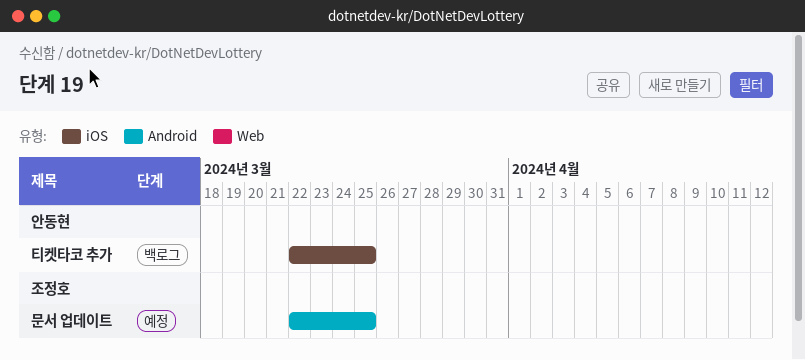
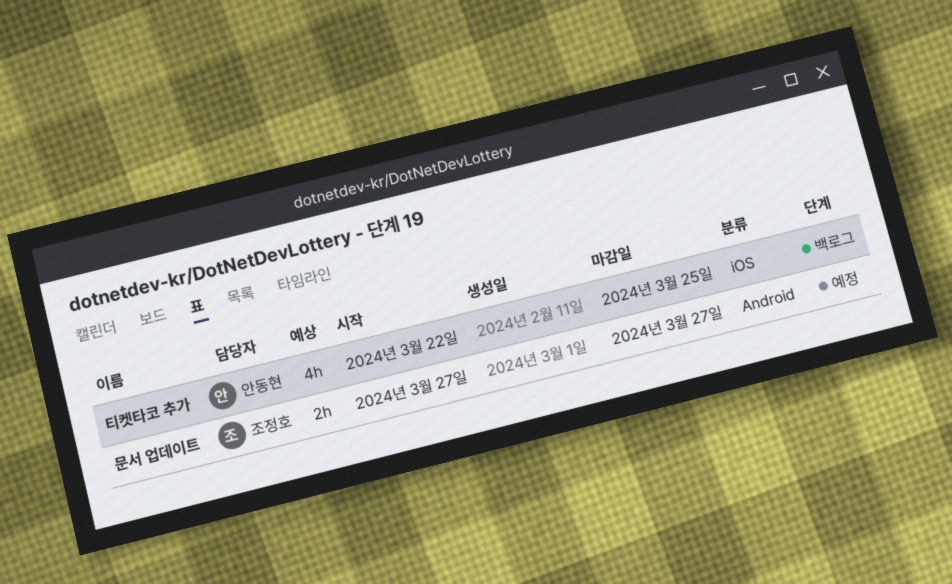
문서 업데이트, start: Mar 22 -> Mar 27
문서 업데이트, due: Mar 25 -> Mar 27

